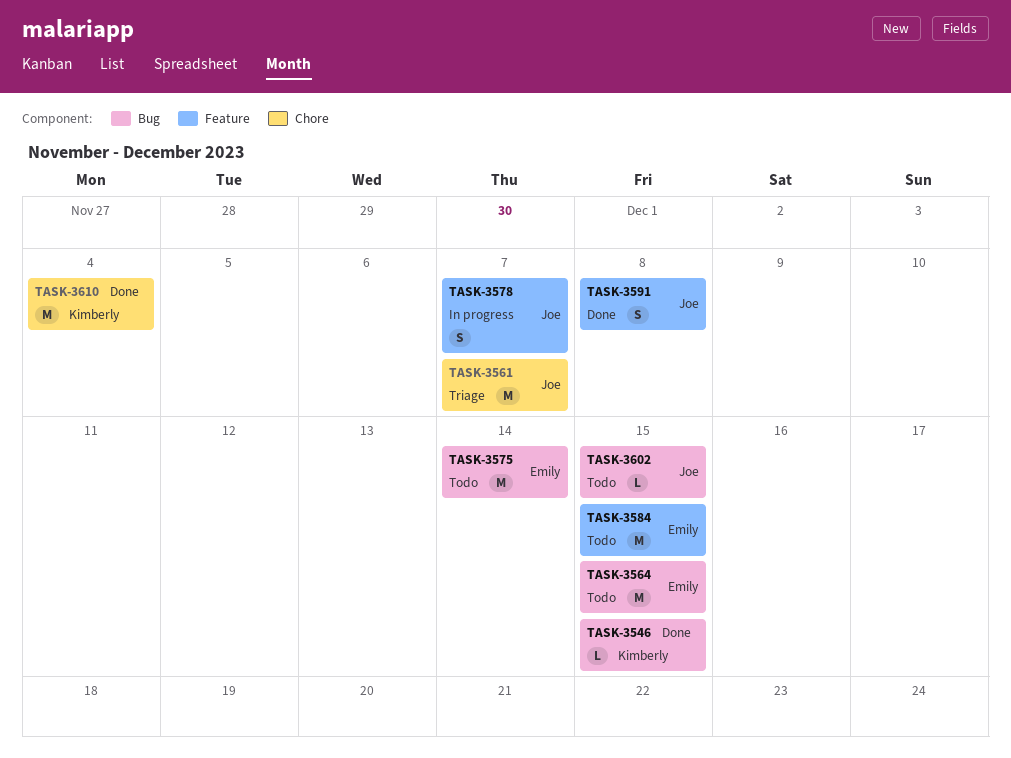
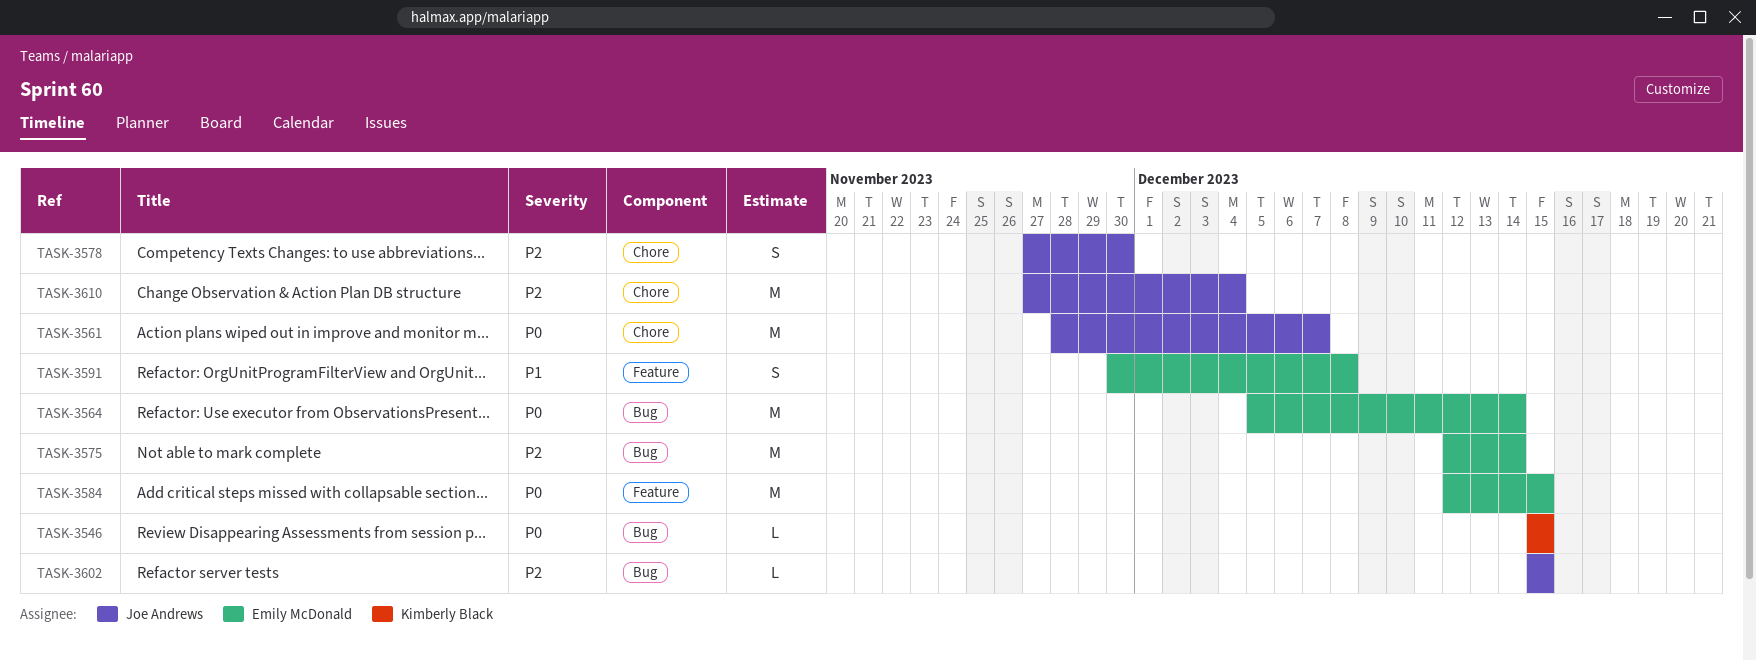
TASK-3564, due: Dec 15 -> Dec 14
TASK-3578, label: Feature -> Chore
TASK-3578, due: Dec 7 -> Nov 30
TASK-3591, owner: Joe Andrews -> Emily McDonald
TASK-3610, owner: Kimberly Black -> Joe Andrews

